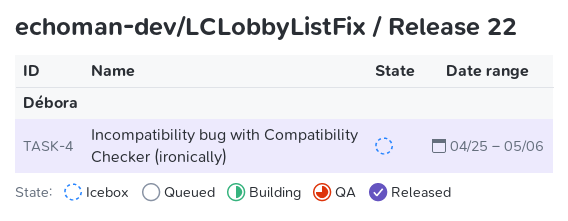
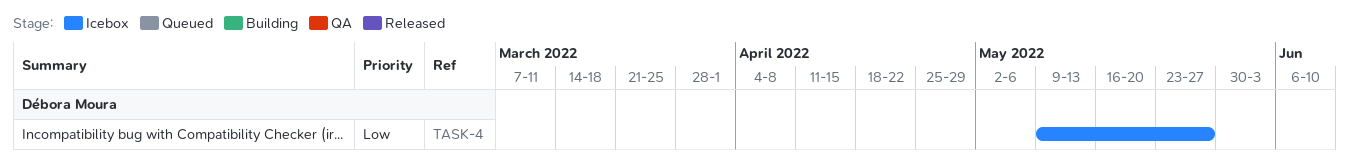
TASK-4, start: Apr 25 -> May 9
TASK-4, due: May 6 -> May 27

